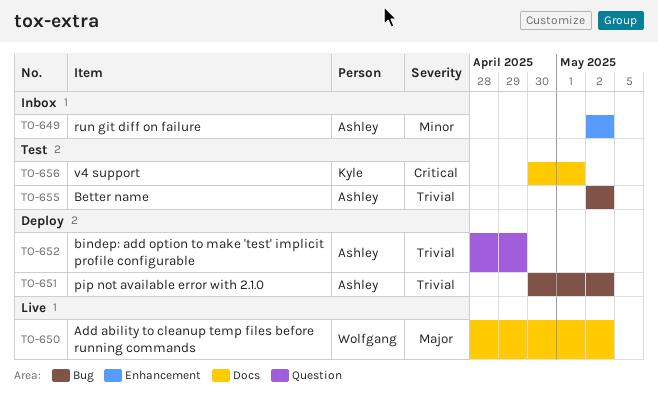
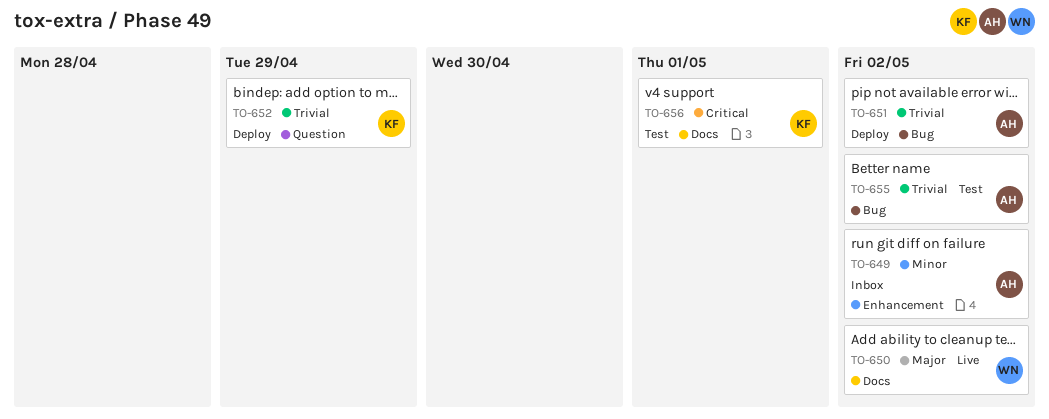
TO-652, owner: Ashley -> Kyle

